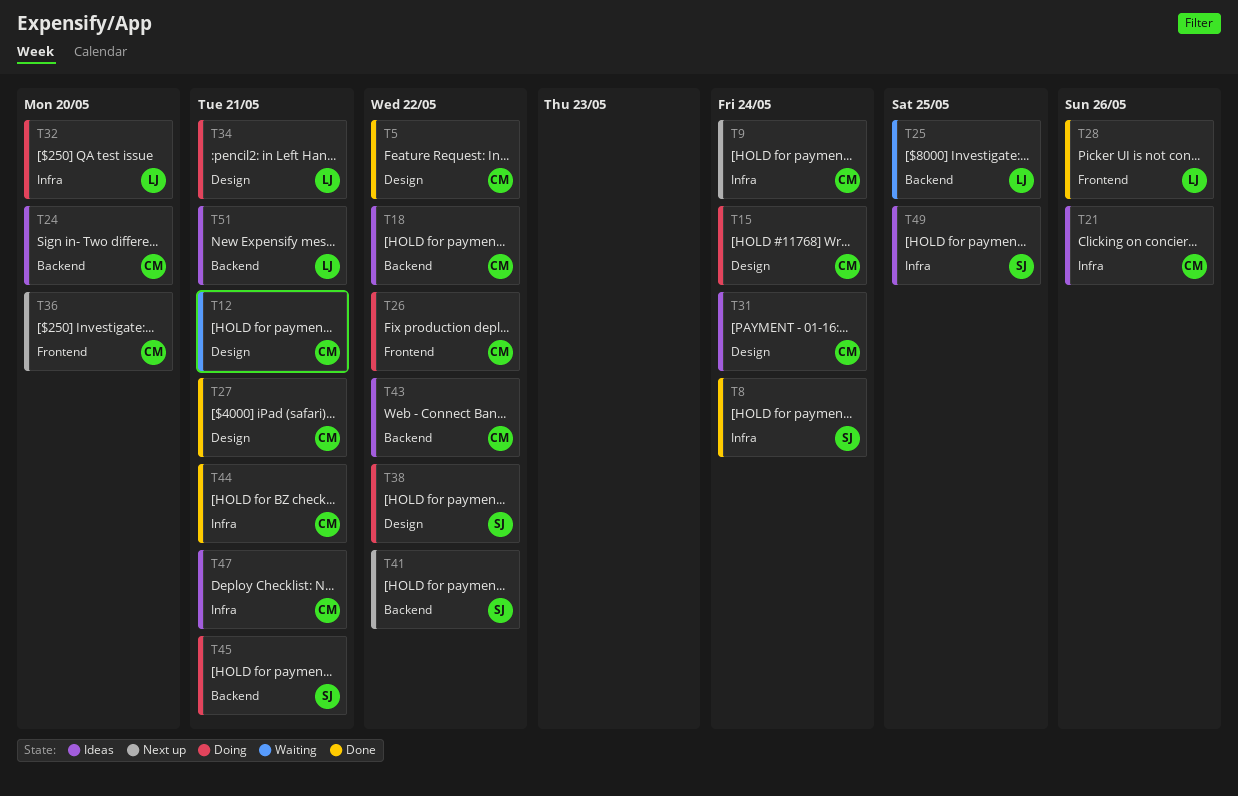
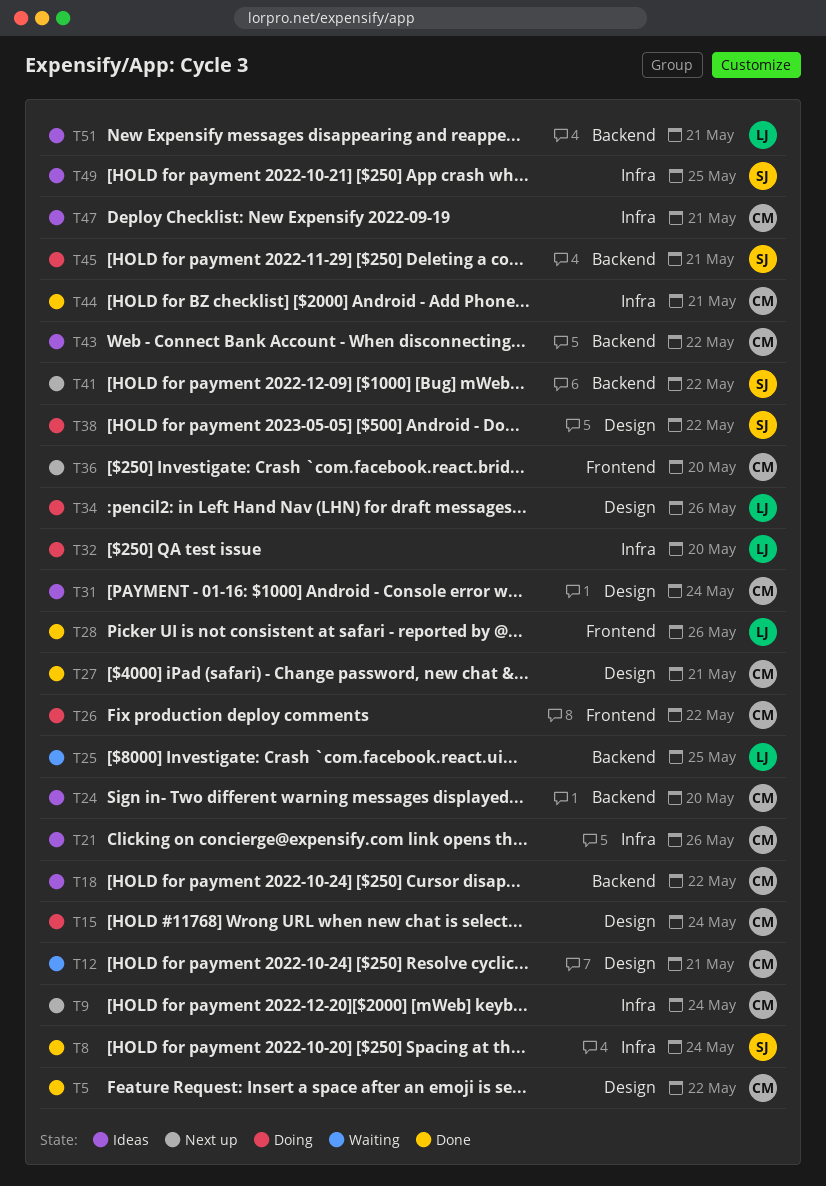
T34, due: May 21 -> May 26

